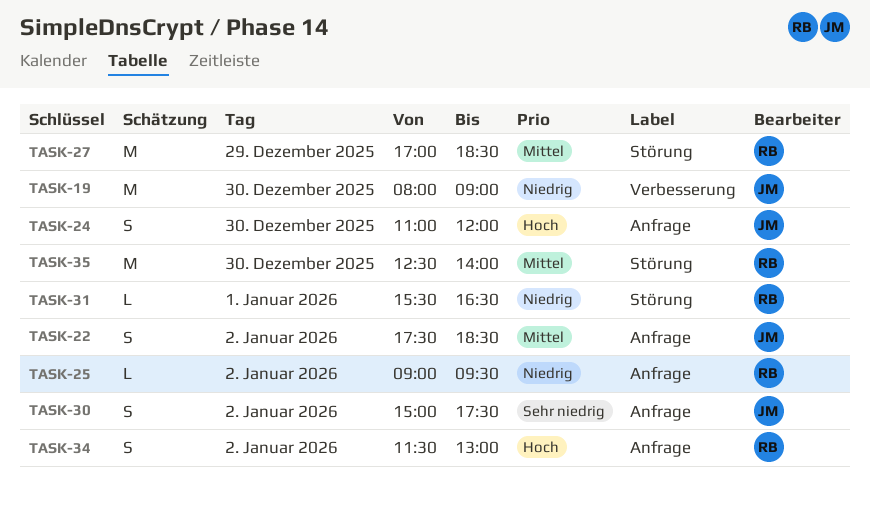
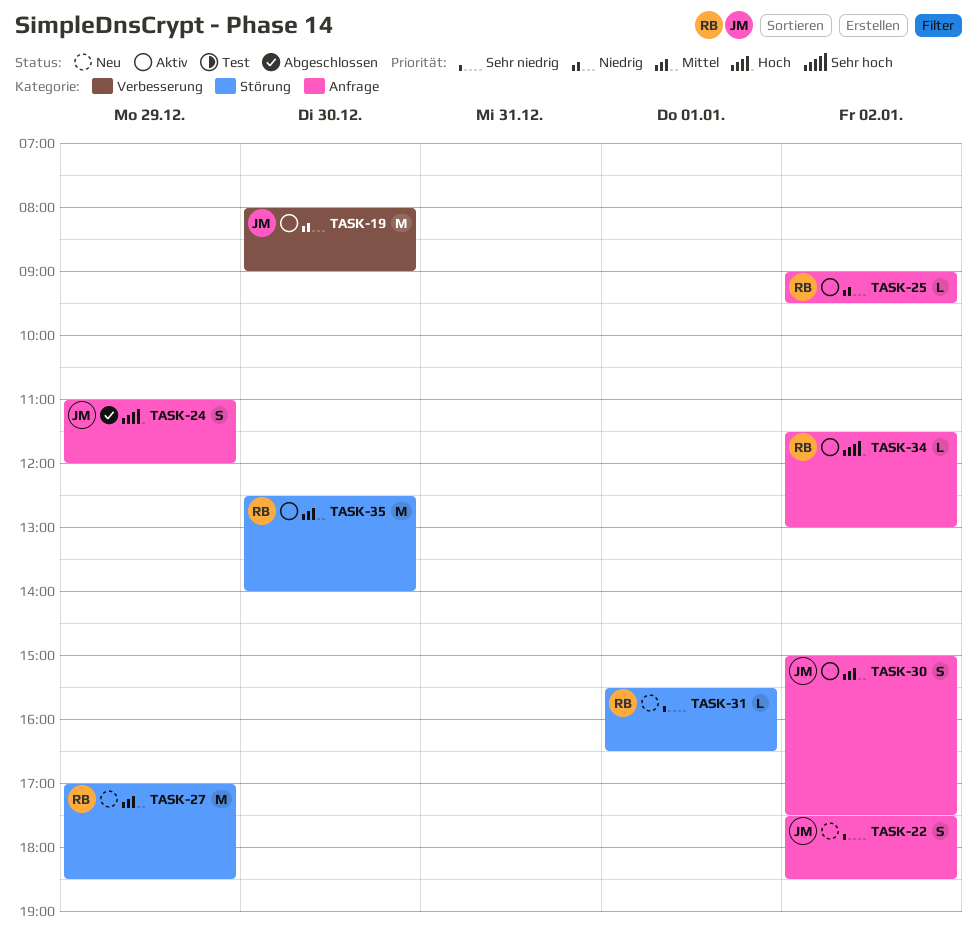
TASK-22, priority: Mittel -> Sehr niedrig
TASK-24, day: Dec 30 -> Dec 29
TASK-30, priority: Sehr niedrig -> Mittel
TASK-31, priority: Niedrig -> Sehr niedrig
TASK-34, estimate: S -> L

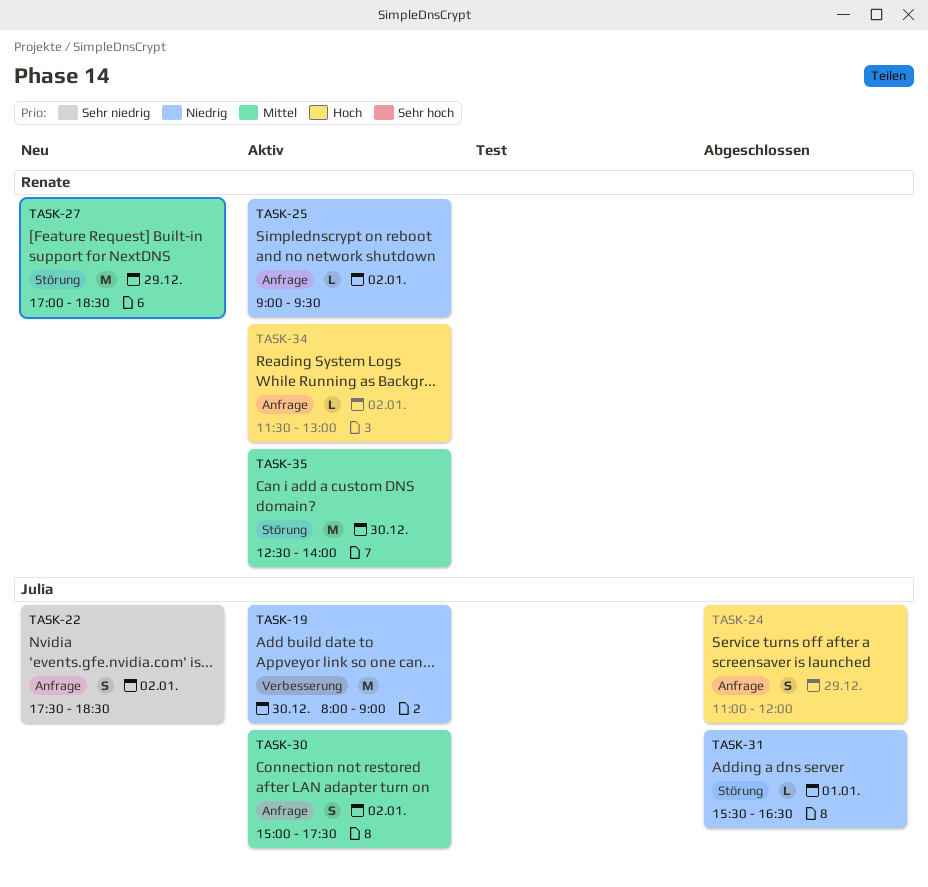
TASK-31, status: Neu -> Abgeschlossen
TASK-31, owner: Renate -> Julia
TASK-31, priority: Sehr niedrig -> Niedrig

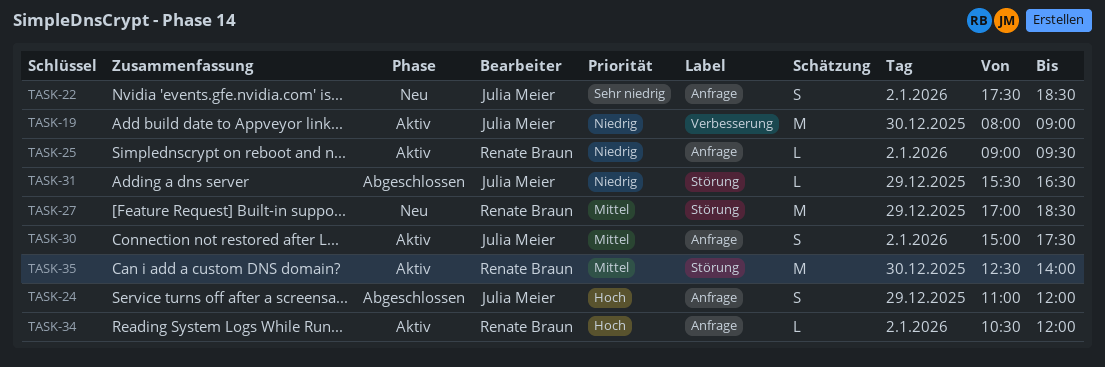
TASK-31, day: Jan 1 -> Dec 29
TASK-34, begins: 11:30 -> 10:30
TASK-34, ends: 13:00 -> 12:00

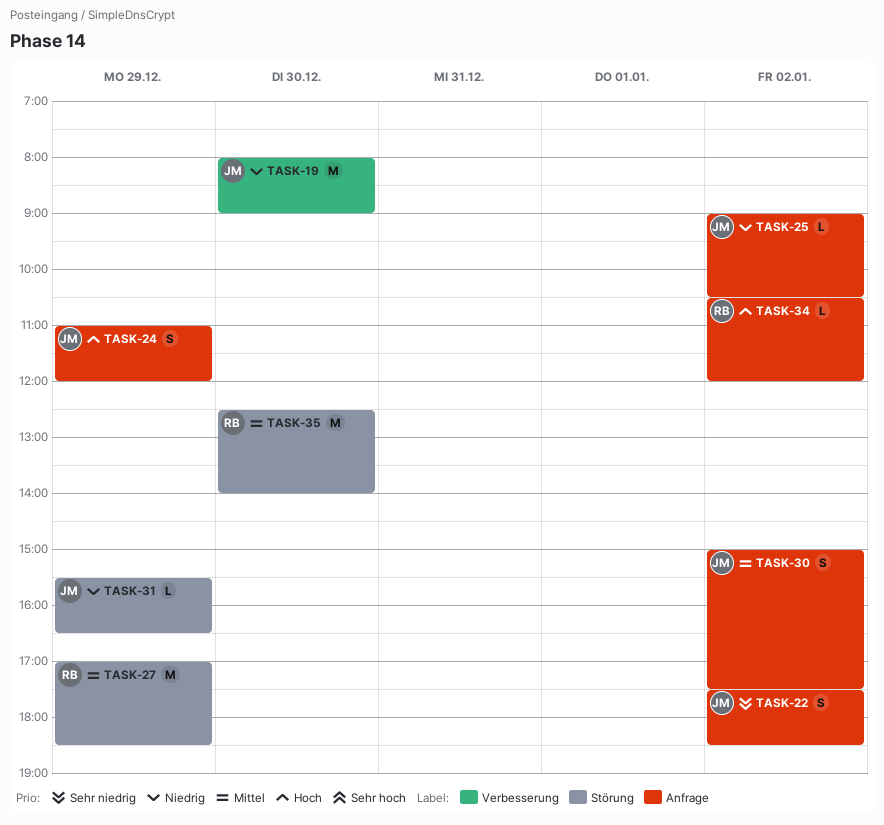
TASK-25, owner: Renate Braun -> Julia Meier
TASK-25, ends: 09:30 -> 10:30

